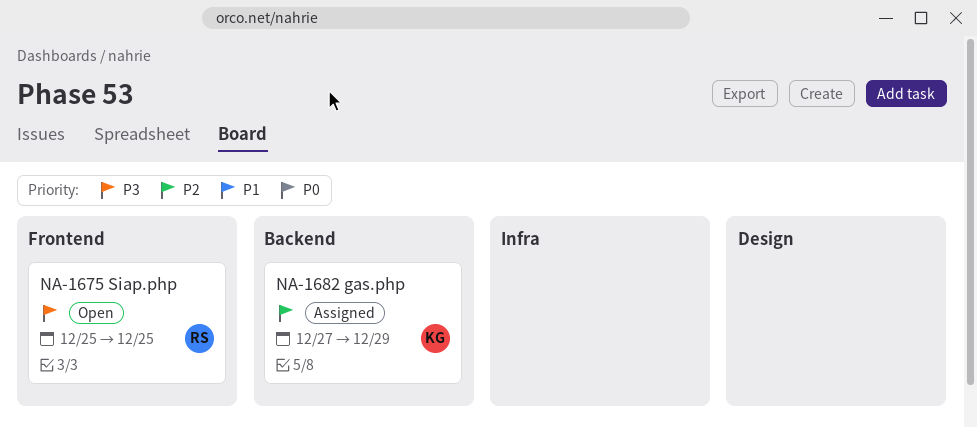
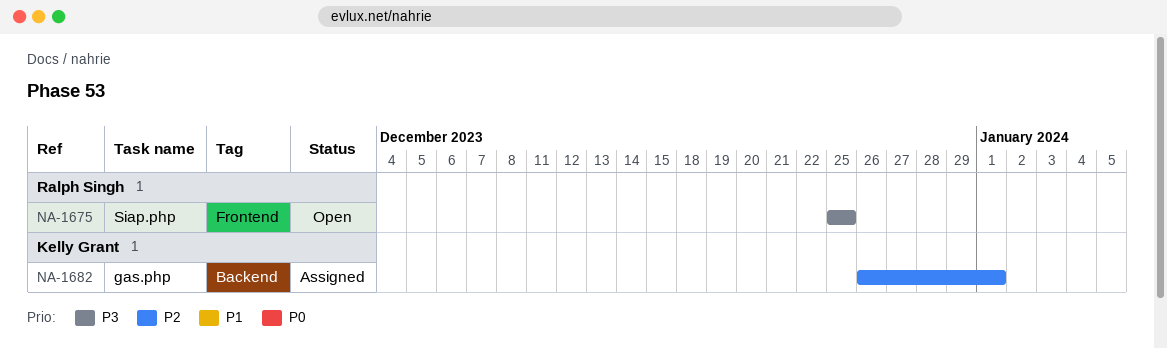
NA-1682, start: Dec 27 -> Dec 26
NA-1682, due: Dec 29 -> Jan 1

